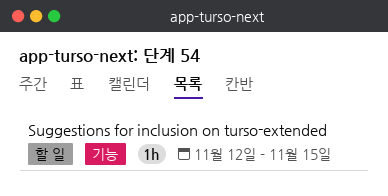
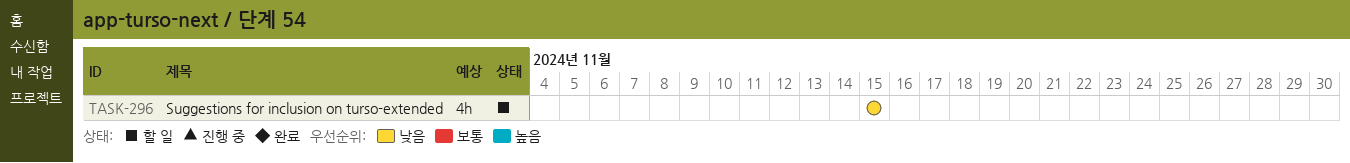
Suggestions for inclusion on turso-extended, estimate: 1h -> 4h
Suggestions for inclusion on turso-extended, start: Nov 12 -> Nov 15

